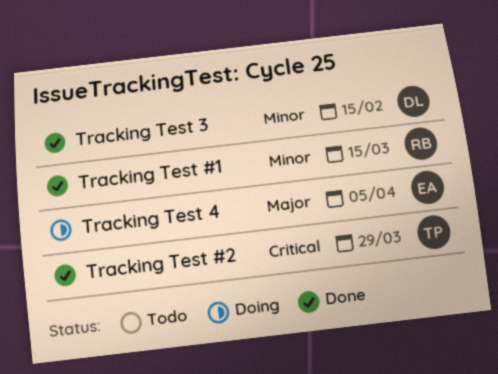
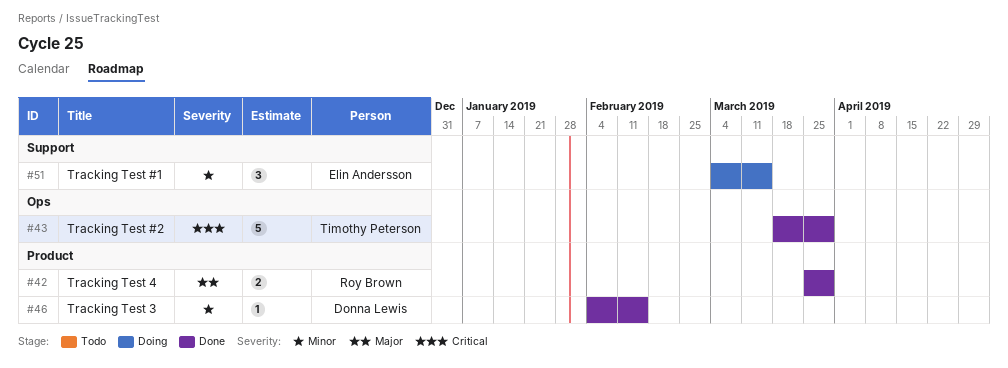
Tracking Test #1, status: Done -> Doing
Tracking Test #1, owner: Roy Brown -> Elin Andersson
Tracking Test 4, status: Doing -> Done
Tracking Test 4, owner: Elin Andersson -> Roy Brown
Tracking Test 4, due: Apr 5 -> Mar 29

